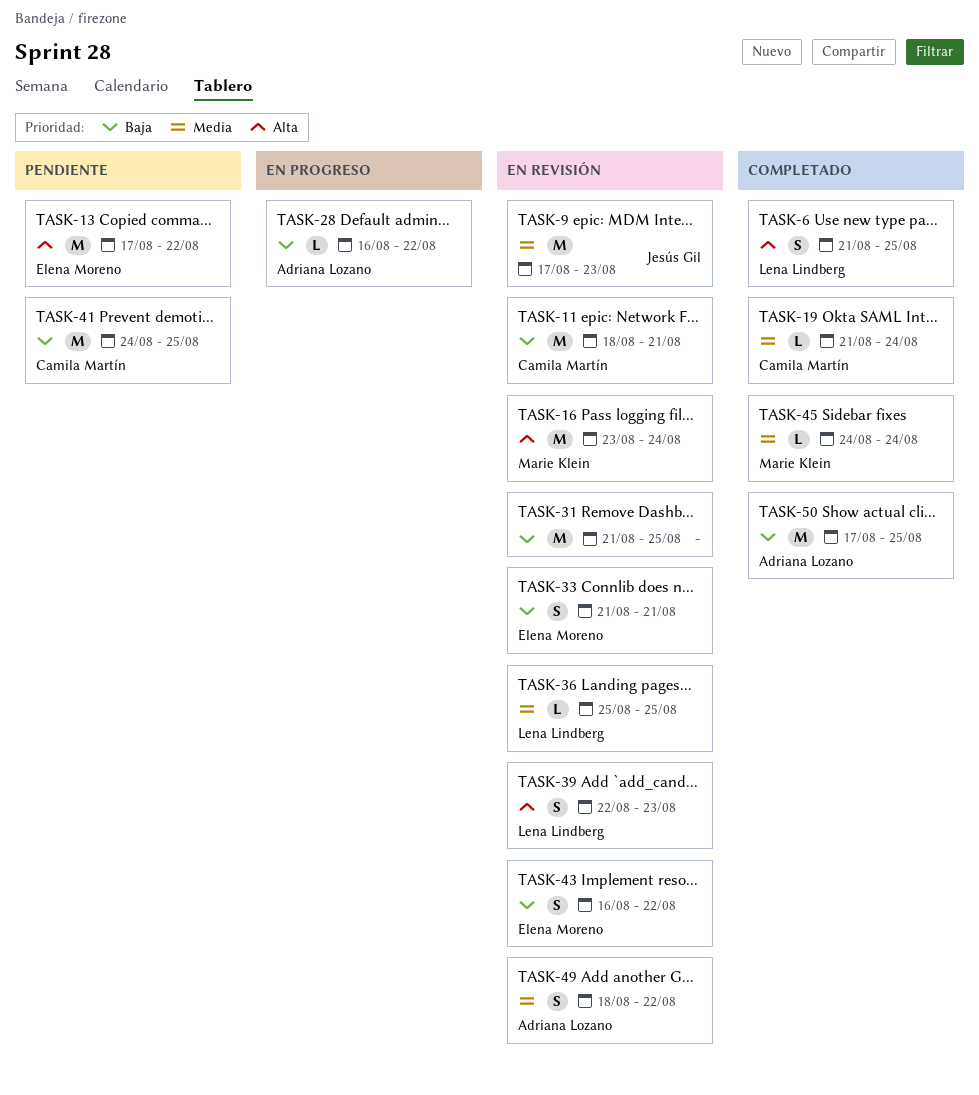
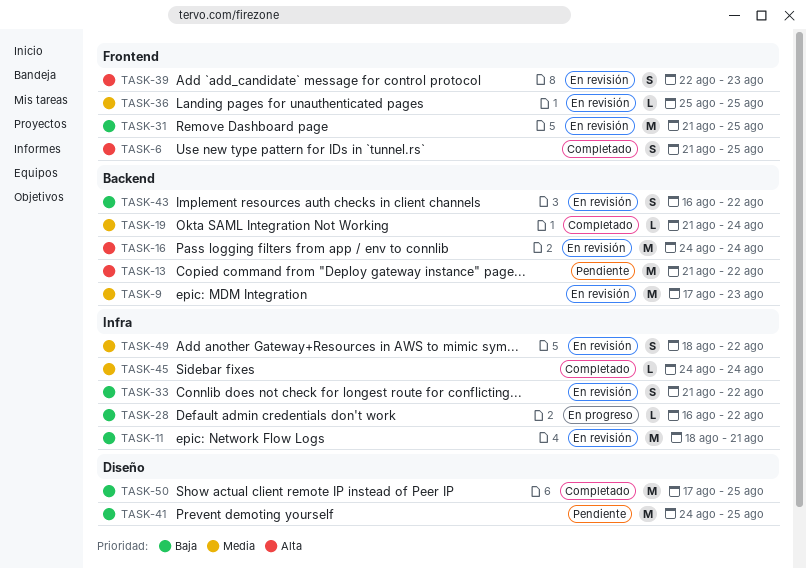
TASK-13, start: Aug 17 -> Aug 21
TASK-16, start: Aug 23 -> Aug 24
TASK-33, due: Aug 21 -> Aug 22

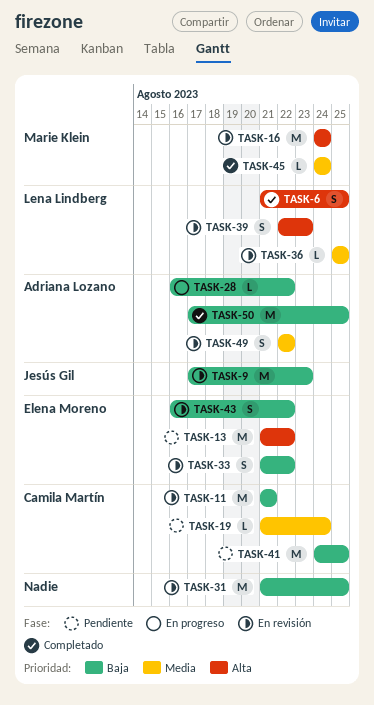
TASK-9, priority: Media -> Baja
TASK-11, start: Aug 18 -> Aug 21
TASK-19, status: Completado -> Pendiente
TASK-49, start: Aug 18 -> Aug 22

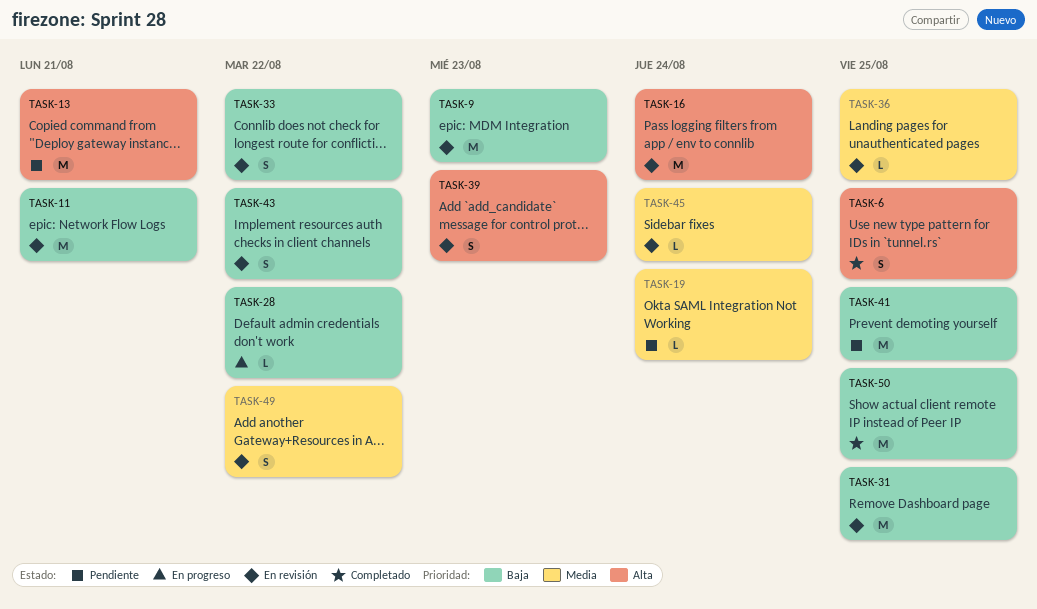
TASK-13, due: Aug 22 -> Aug 21
TASK-45, status: Completado -> En revisión

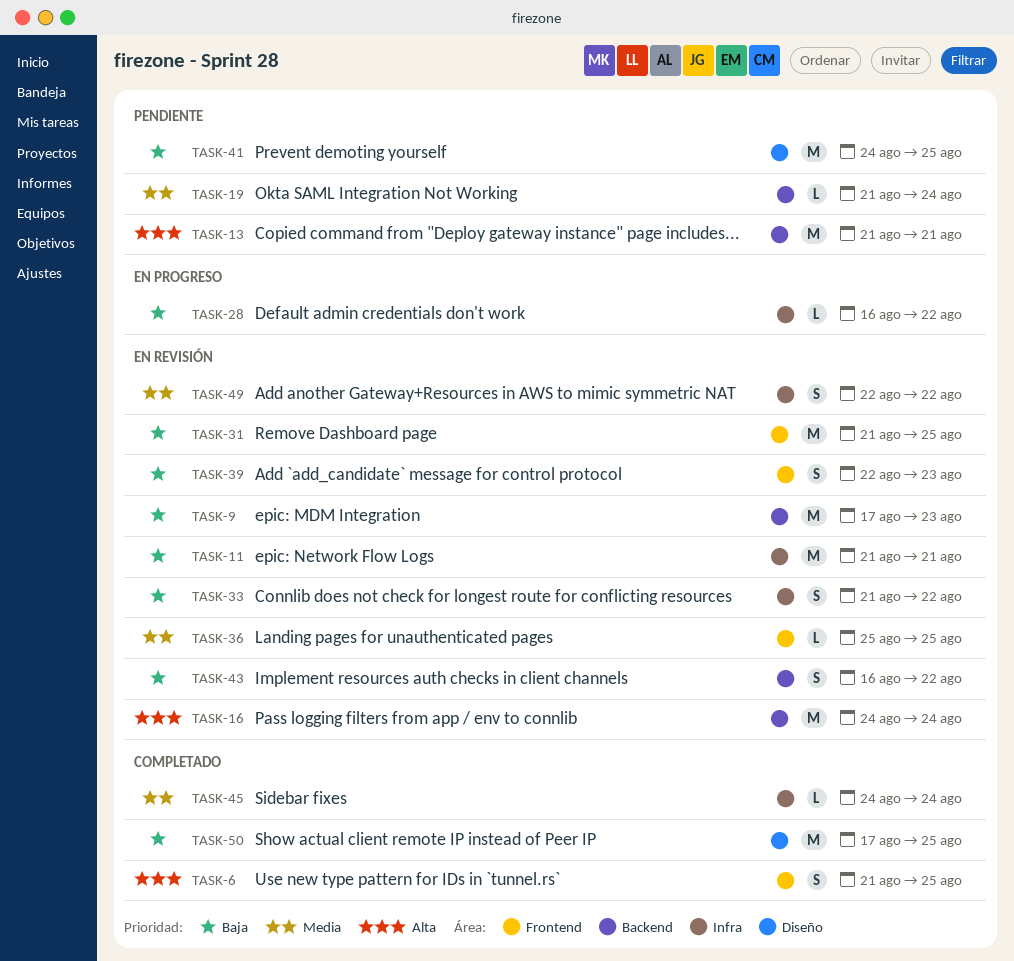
TASK-39, priority: Alta -> Baja
TASK-45, status: En revisión -> Completado

